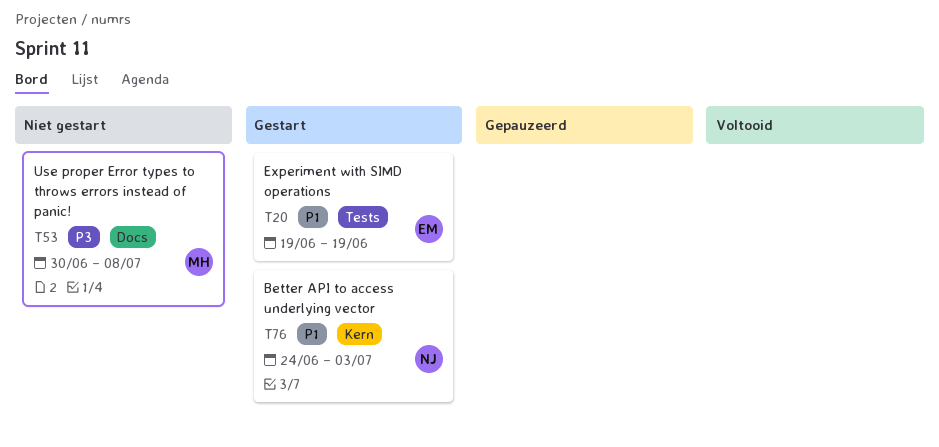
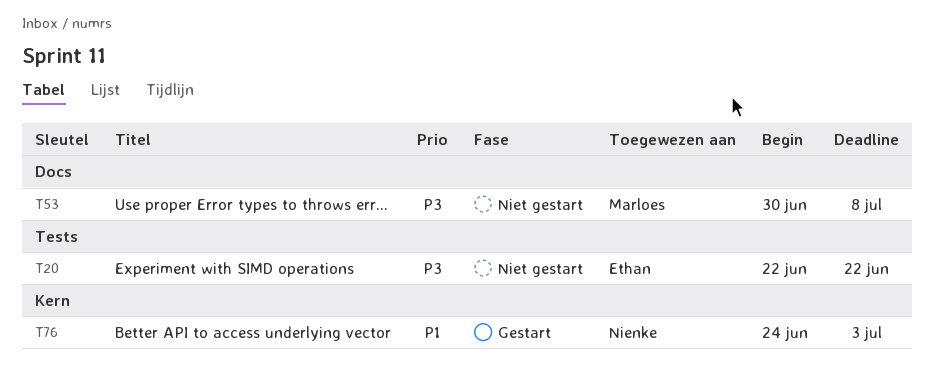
T20, status: Gestart -> Niet gestart
T20, priority: P1 -> P3
T20, start: Jun 19 -> Jun 22
T20, due: Jun 19 -> Jun 22

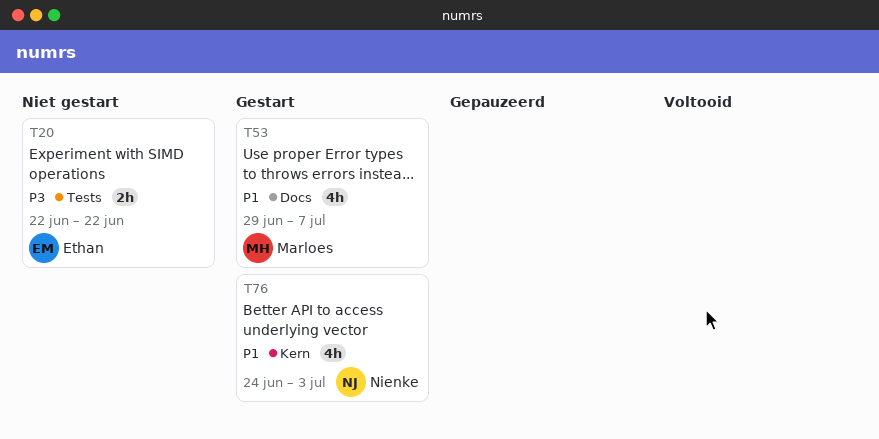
T53, status: Niet gestart -> Gestart
T53, priority: P3 -> P1
T53, start: Jun 30 -> Jun 29
T53, due: Jul 8 -> Jul 7

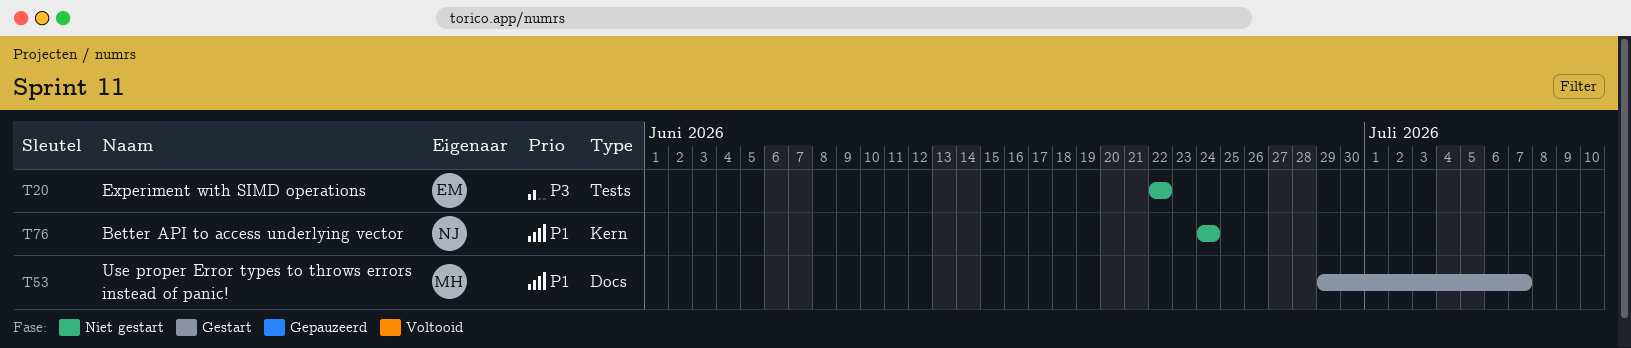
T76, status: Gestart -> Niet gestart
T76, due: Jul 3 -> Jun 24

